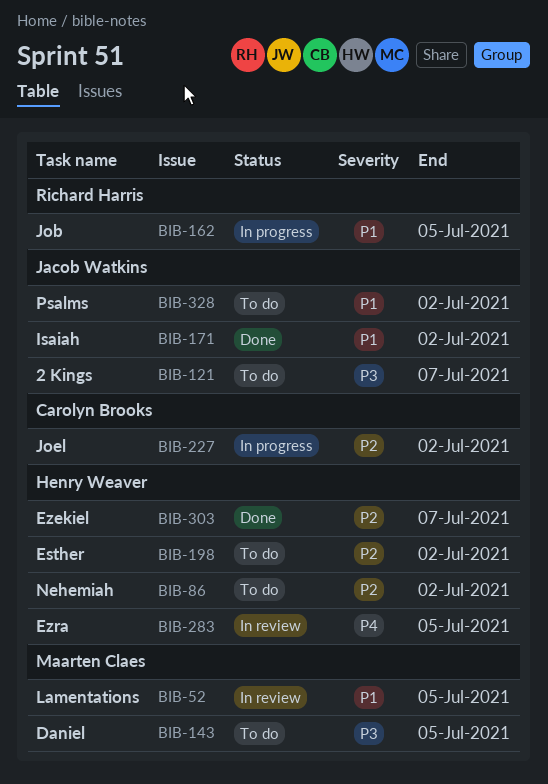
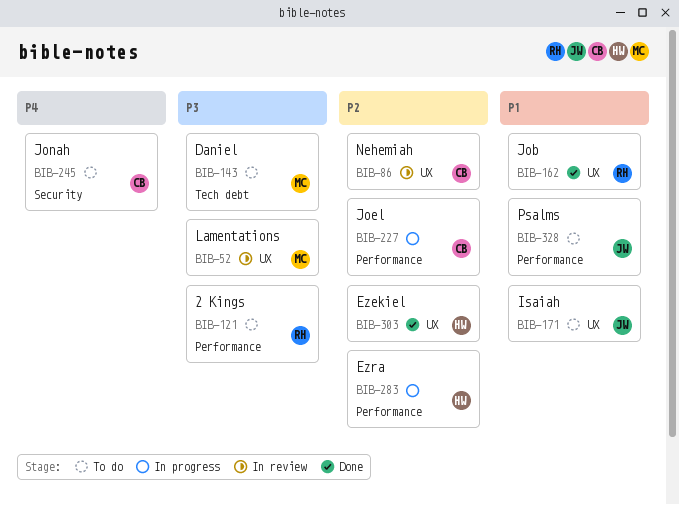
BIB-52, priority: P1 -> P3
BIB-86, status: To do -> In review
BIB-86, owner: Henry Weaver -> Carolyn Brooks
BIB-121, owner: Jacob Watkins -> Richard Harris
BIB-162, status: In progress -> Done
BIB-171, status: Done -> To do
BIB-198: present -> none
BIB-245: none -> present
BIB-283, status: In review -> In progress
BIB-283, priority: P4 -> P2

